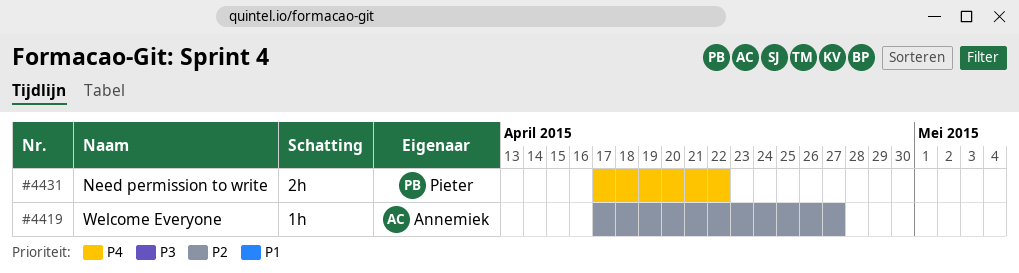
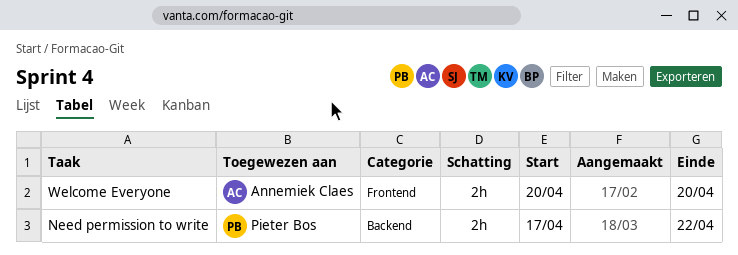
Welcome Everyone, estimate: 1h -> 2h
Welcome Everyone, start: Apr 17 -> Apr 20
Welcome Everyone, due: Apr 27 -> Apr 20

